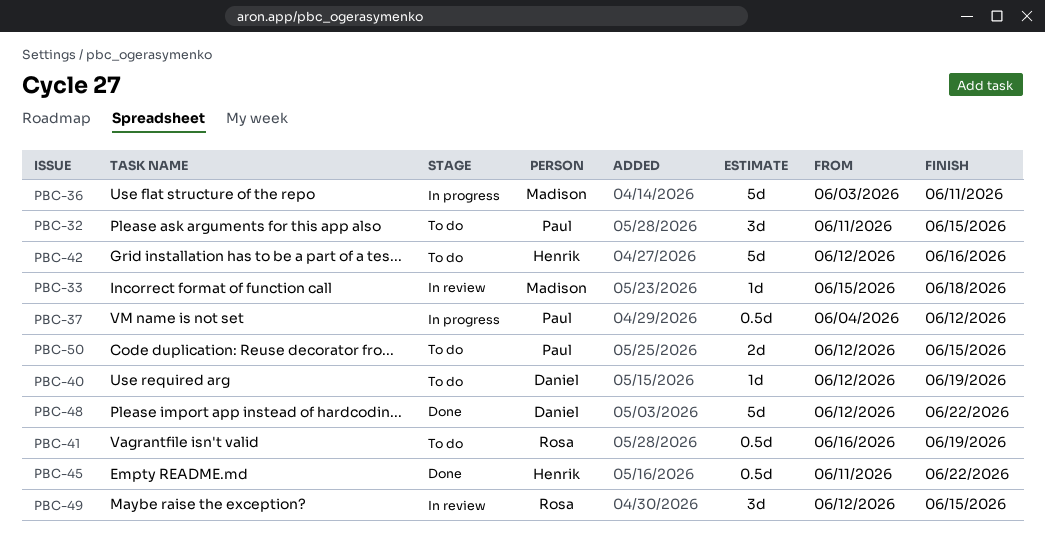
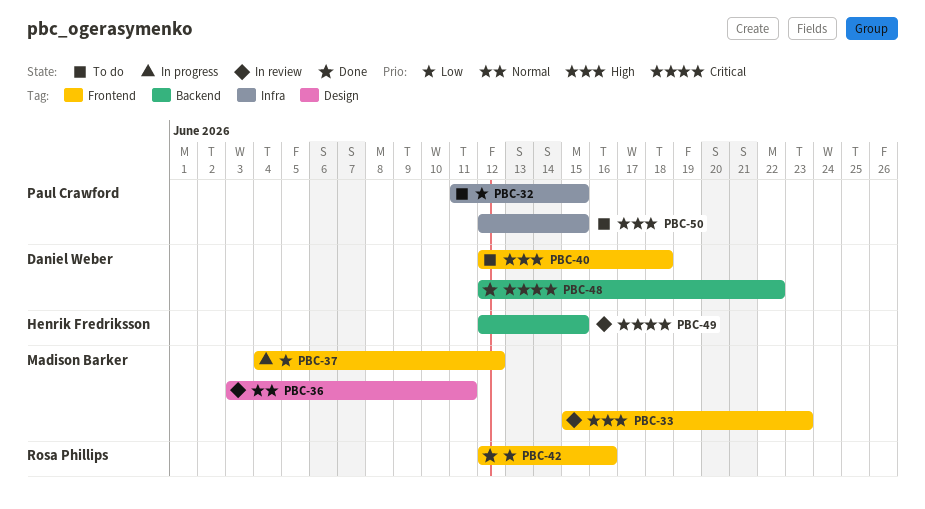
PBC-33, due: Jun 18 -> Jun 23
PBC-36, status: In progress -> In review
PBC-37, owner: Paul Crawford -> Madison Barker
PBC-40, due: Jun 19 -> Jun 18
PBC-41: present -> none
PBC-42, status: To do -> Done
PBC-42, owner: Henrik Fredriksson -> Rosa Phillips
PBC-45: present -> none
PBC-49, owner: Rosa Phillips -> Henrik Fredriksson

